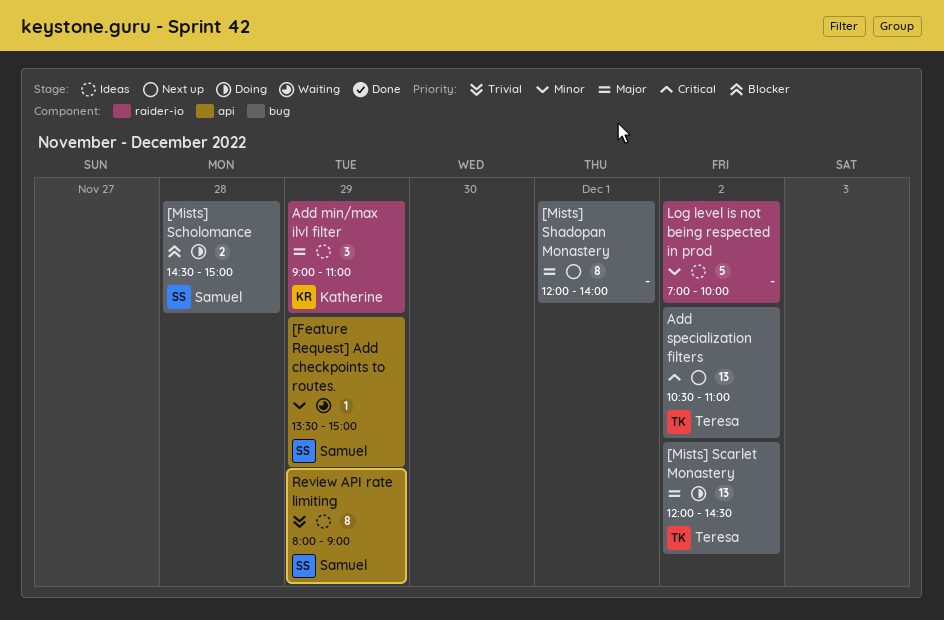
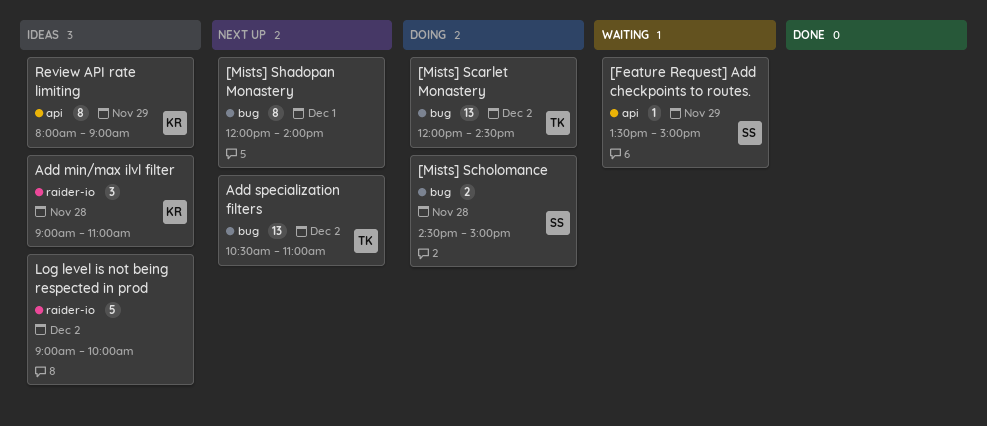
Add min/max ilvl filter, day: Nov 29 -> Nov 28
Log level is not being respected in prod, begins: 07:00 -> 09:00
Review API rate limiting, owner: Samuel -> Katherine

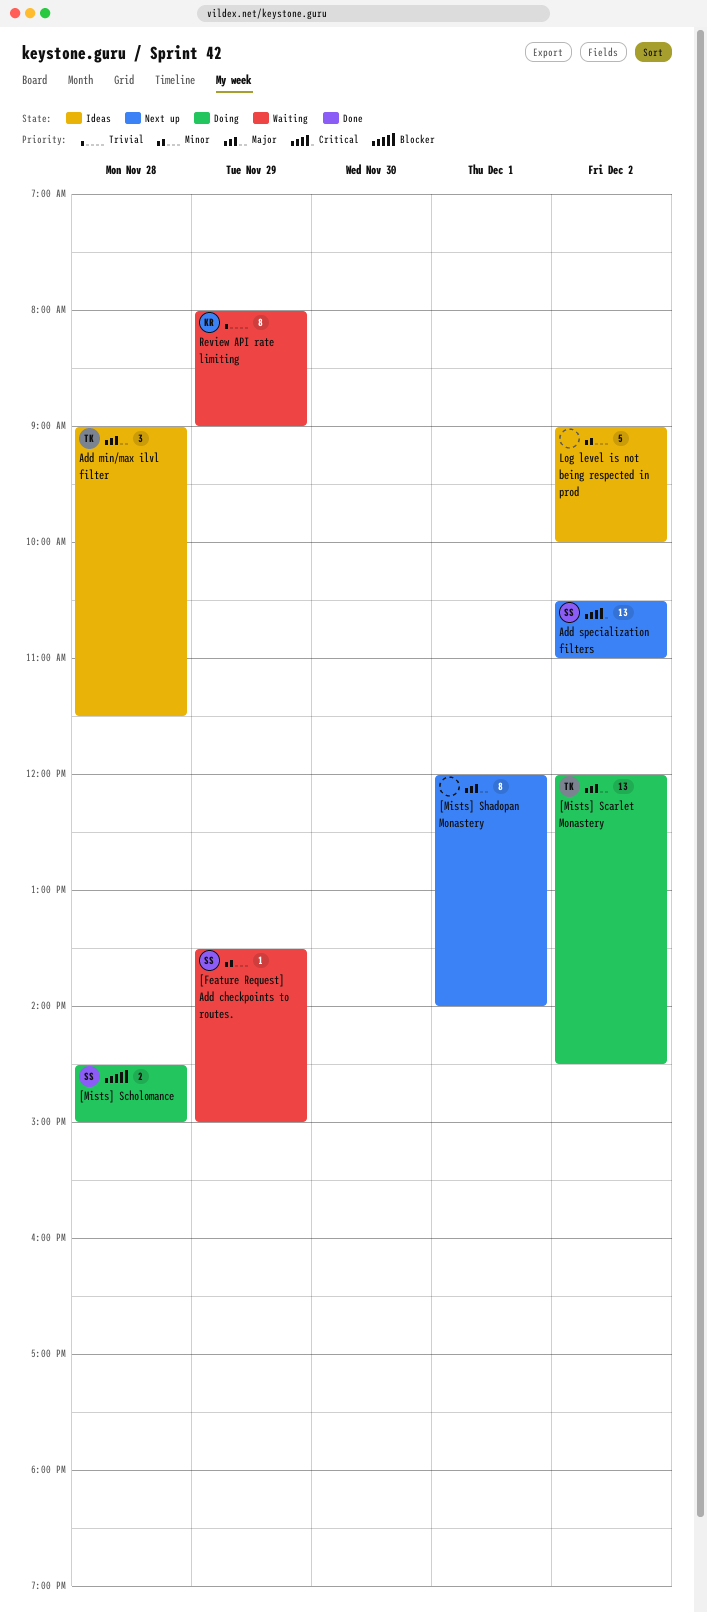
Add min/max ilvl filter, owner: KR -> TK
Add min/max ilvl filter, ends: 11:00 -> 11:30
Add specialization filters, owner: TK -> SS
Review API rate limiting, status: Ideas -> Waiting

